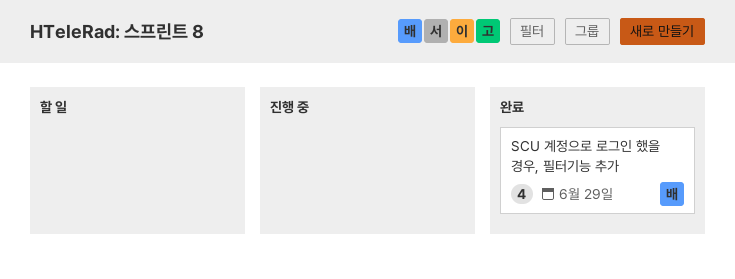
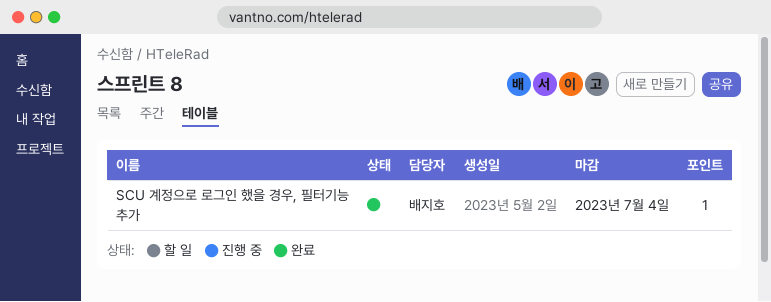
SCU 계정으로 로그인 했을 경우, 필터기능 추가, estimate: 4 -> 1
SCU 계정으로 로그인 했을 경우, 필터기능 추가, due: Jun 29 -> Jul 4

